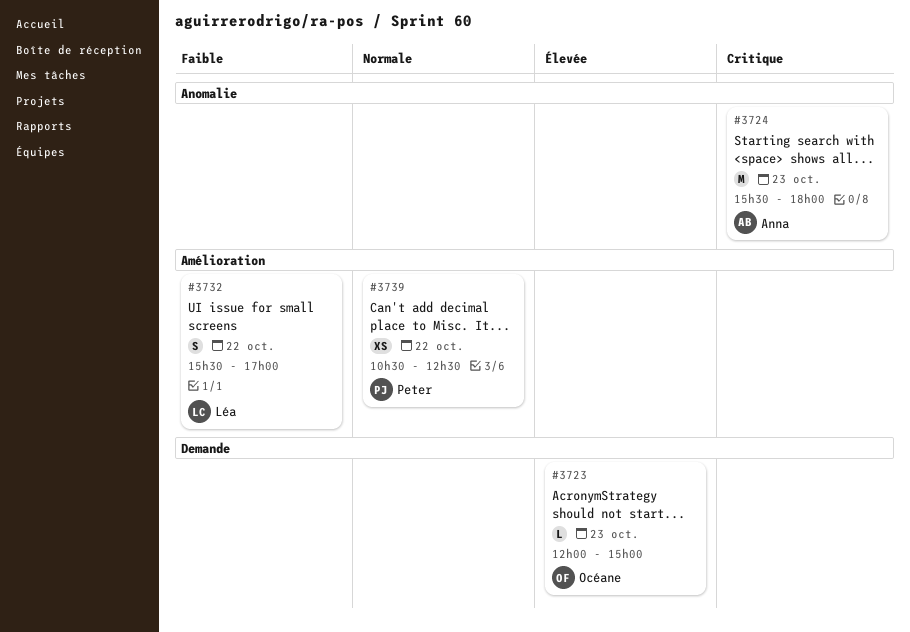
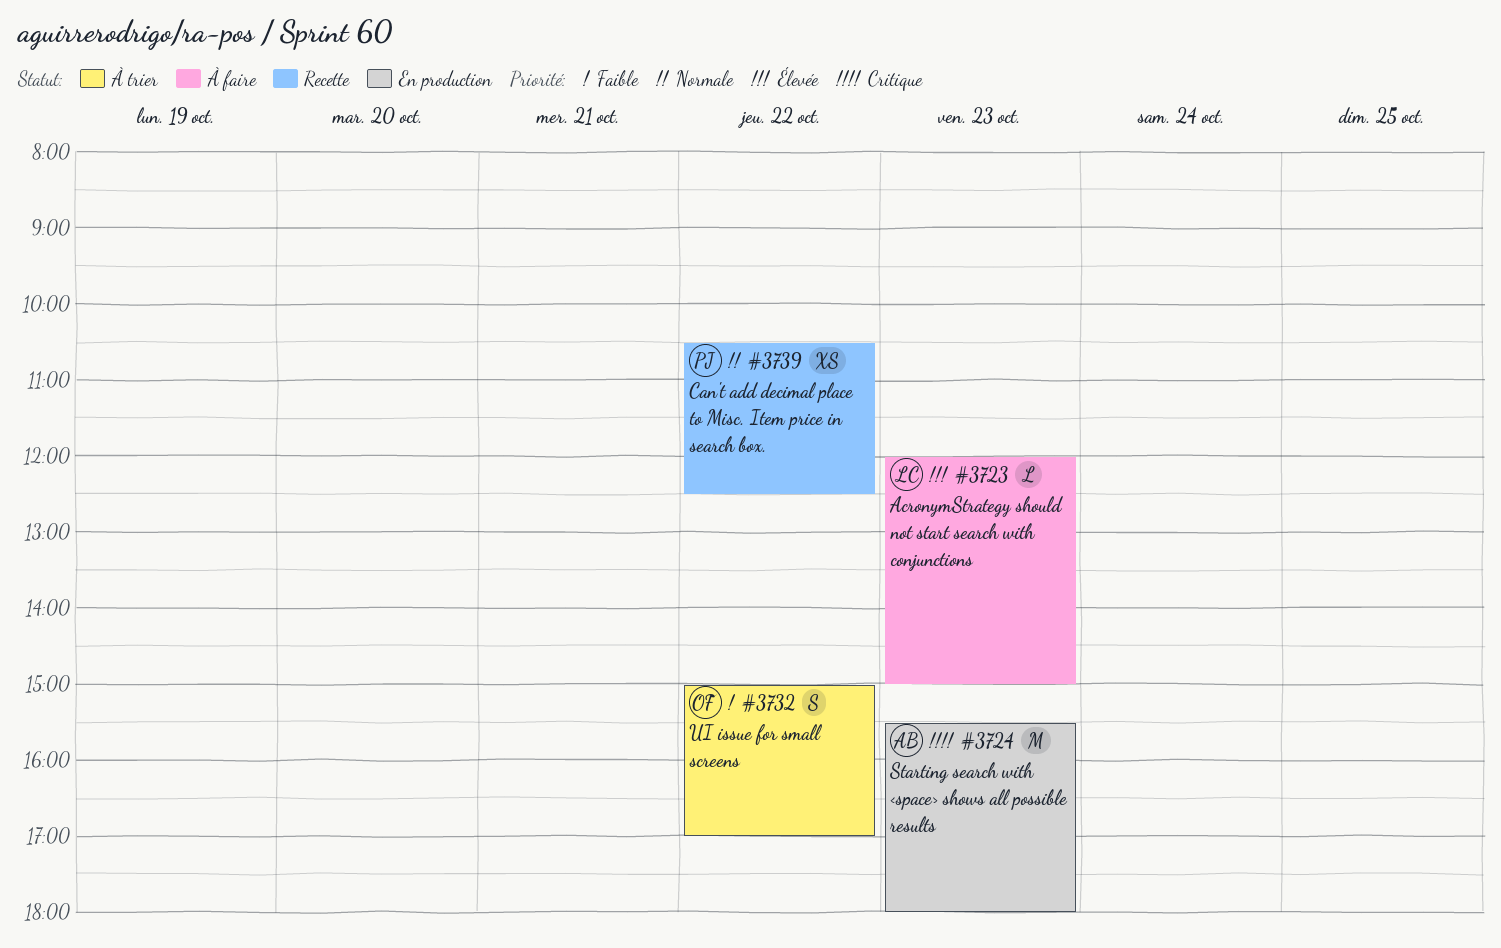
#3723, owner: Océane -> Léa
#3732, owner: Léa -> Océane
#3732, begins: 15:30 -> 15:00

